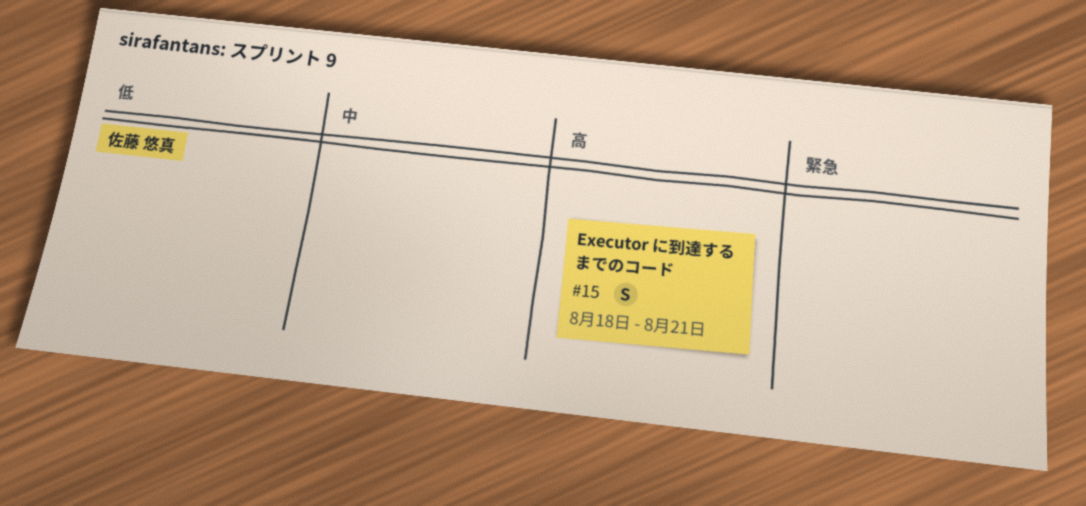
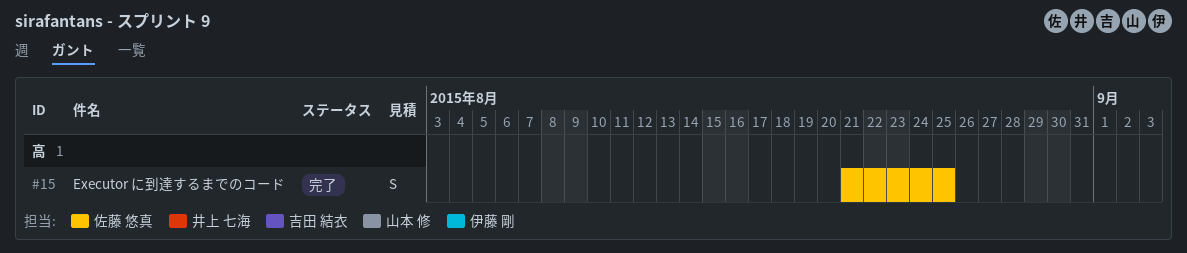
#15, start: Aug 18 -> Aug 21
#15, due: Aug 21 -> Aug 25

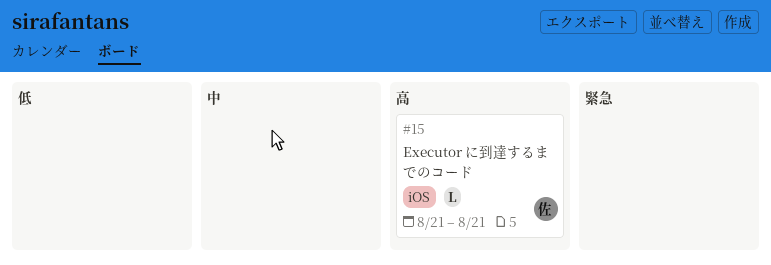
#15, estimate: S -> L
#15, due: Aug 25 -> Aug 21

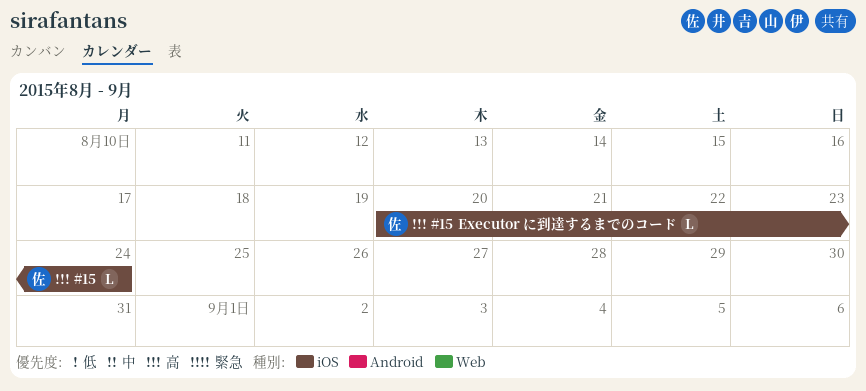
#15, start: Aug 21 -> Aug 20
#15, due: Aug 21 -> Aug 24

